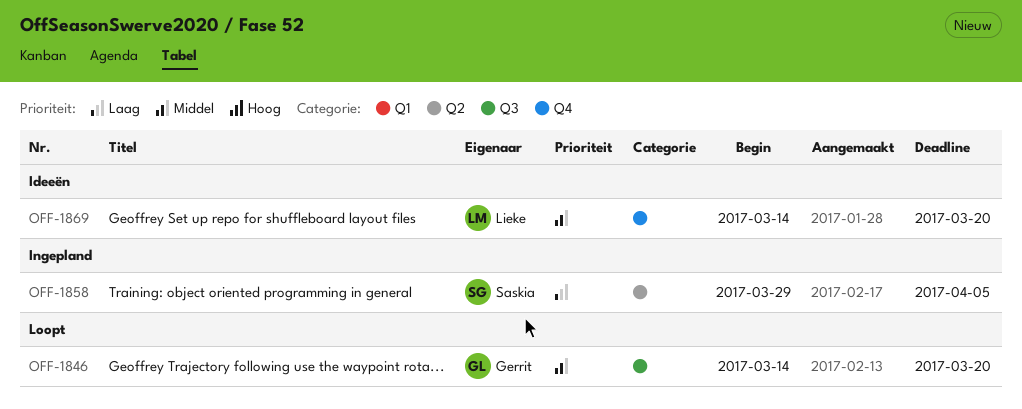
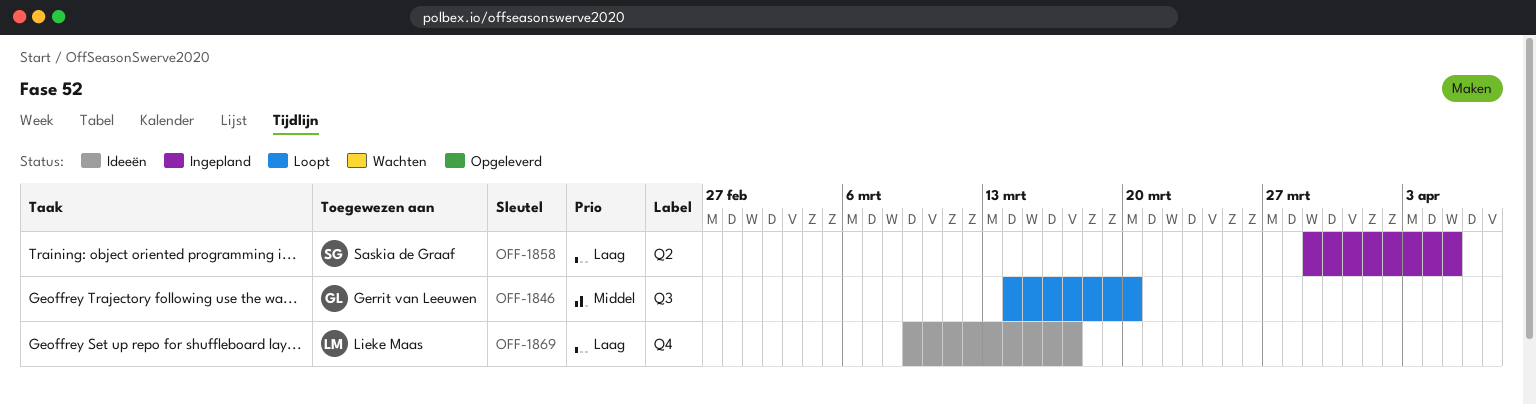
OFF-1869, priority: Middel -> Laag
OFF-1869, start: Mar 14 -> Mar 9
OFF-1869, due: Mar 20 -> Mar 17

